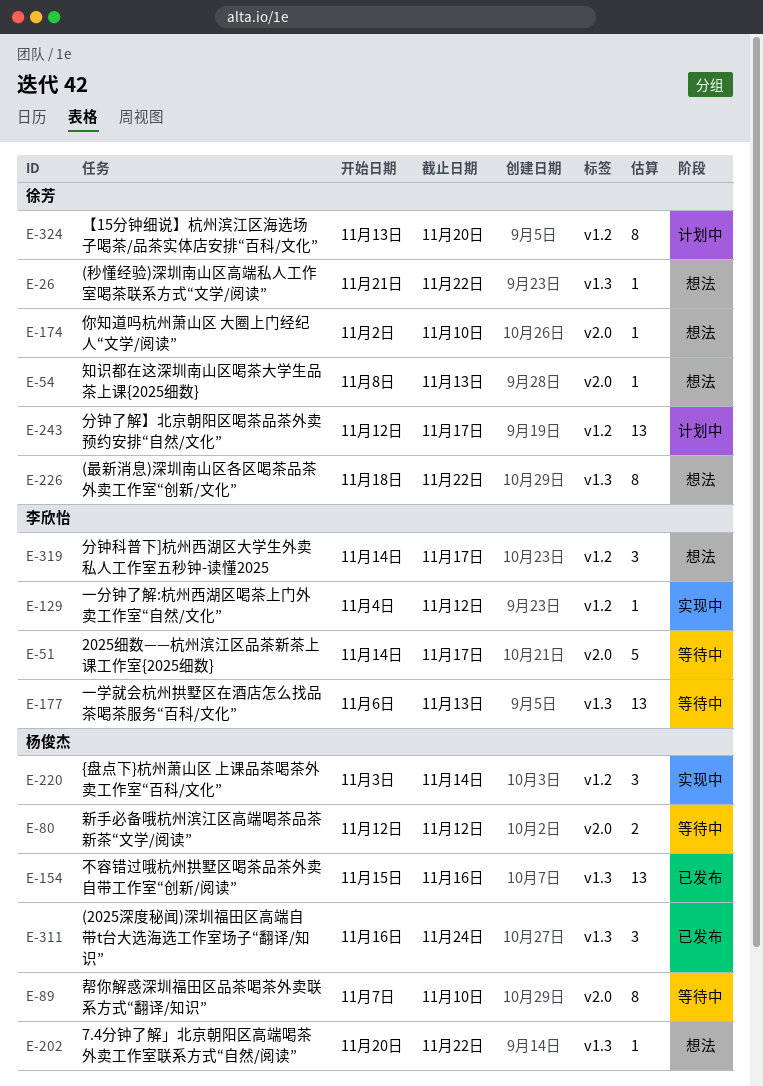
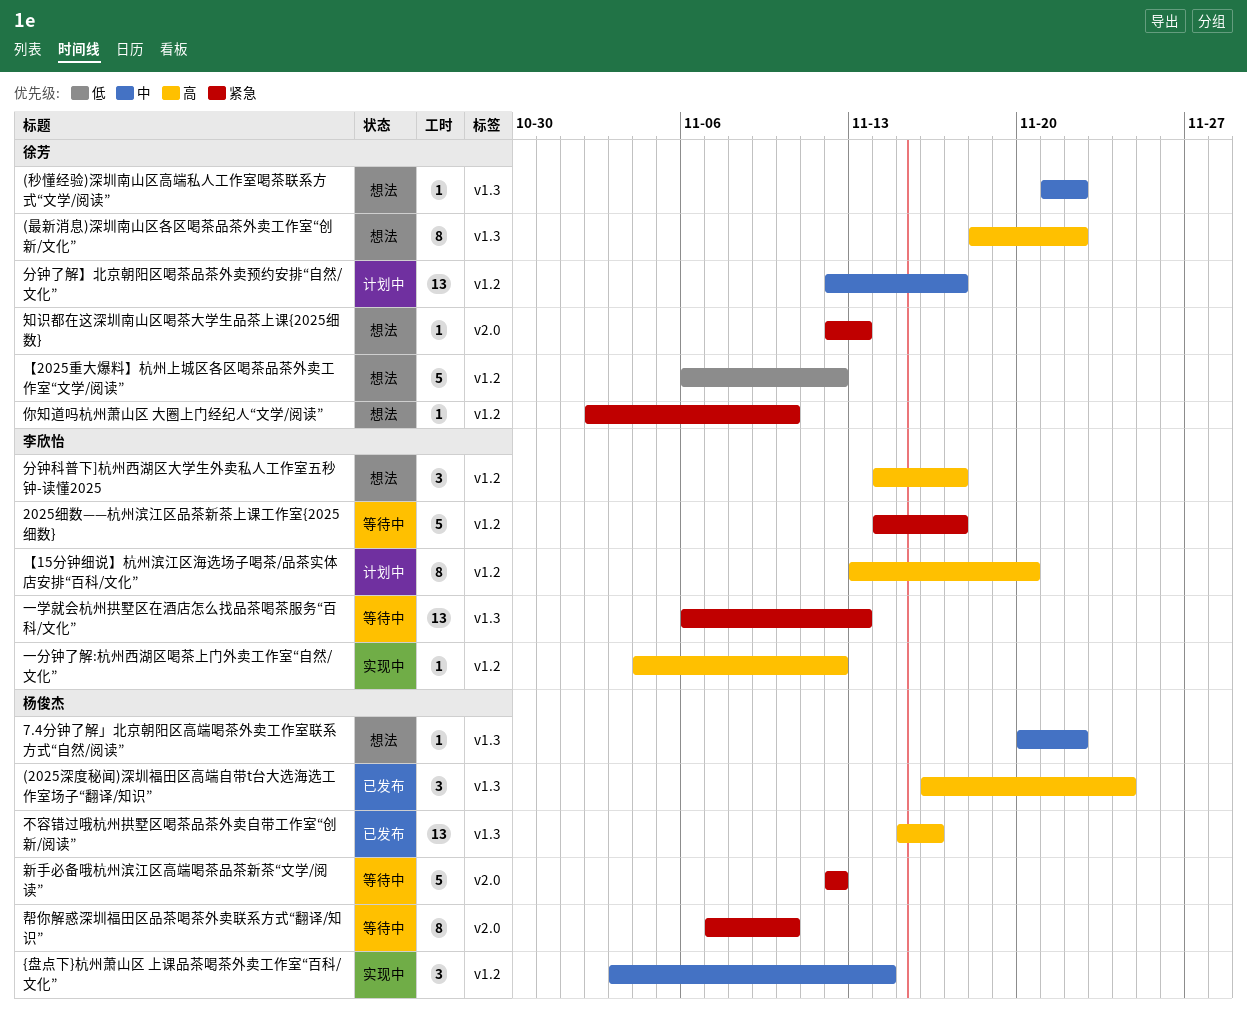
2025细数——杭州滨江区品茶新茶上课工作室{2025细数}, label: v2.0 -> v1.2
【15分钟细说】杭州滨江区海选场子喝茶/品茶实体店安排“百科/文化”, owner: 徐芳 -> 李欣怡
【2025重大爆料】杭州上城区各区喝茶品茶外卖工作室“文学/阅读”: none -> present
你知道吗杭州萧山区 大圈上门经纪人“文学/阅读”, label: v2.0 -> v1.2
新手必备哦杭州滨江区高端喝茶品茶新茶“文学/阅读”, estimate: 2 -> 5
知识都在这深圳南山区喝茶大学生品茶上课{2025细数}, start: Nov 8 -> Nov 12

